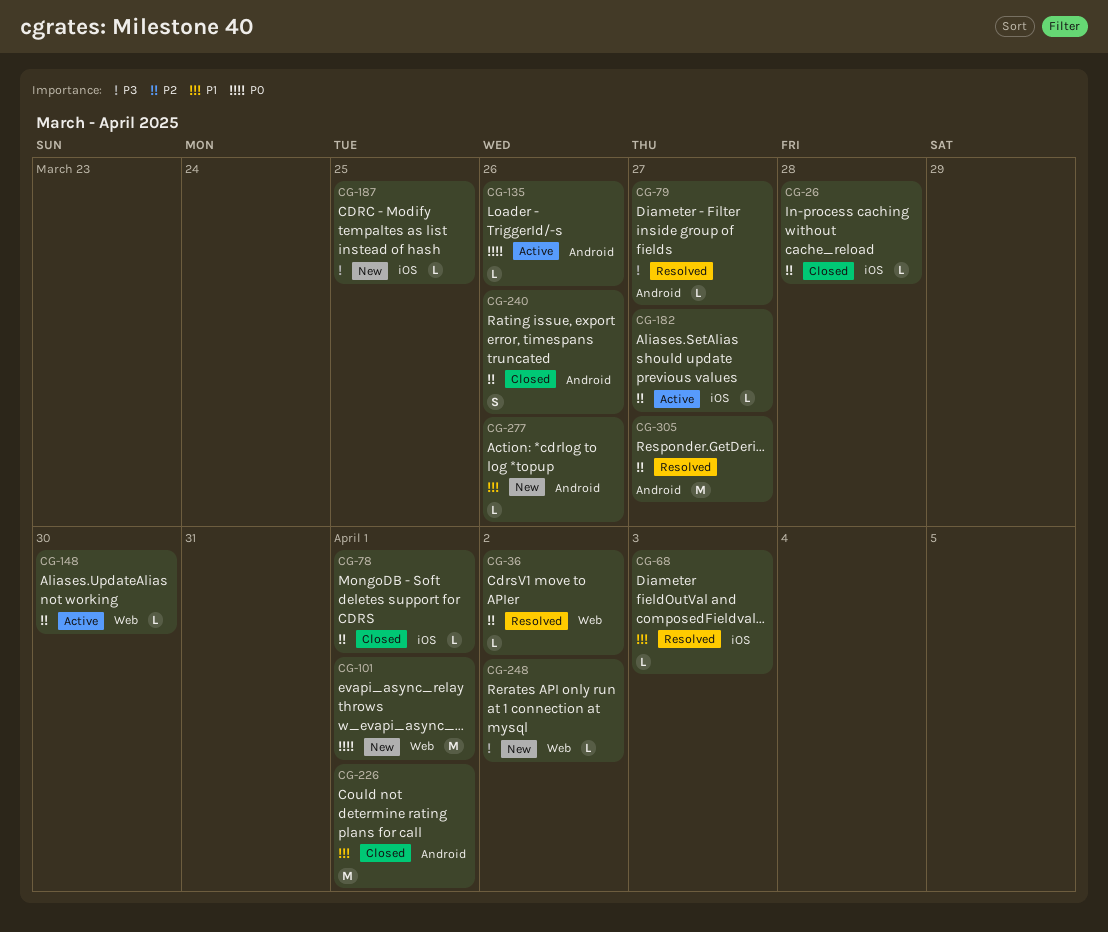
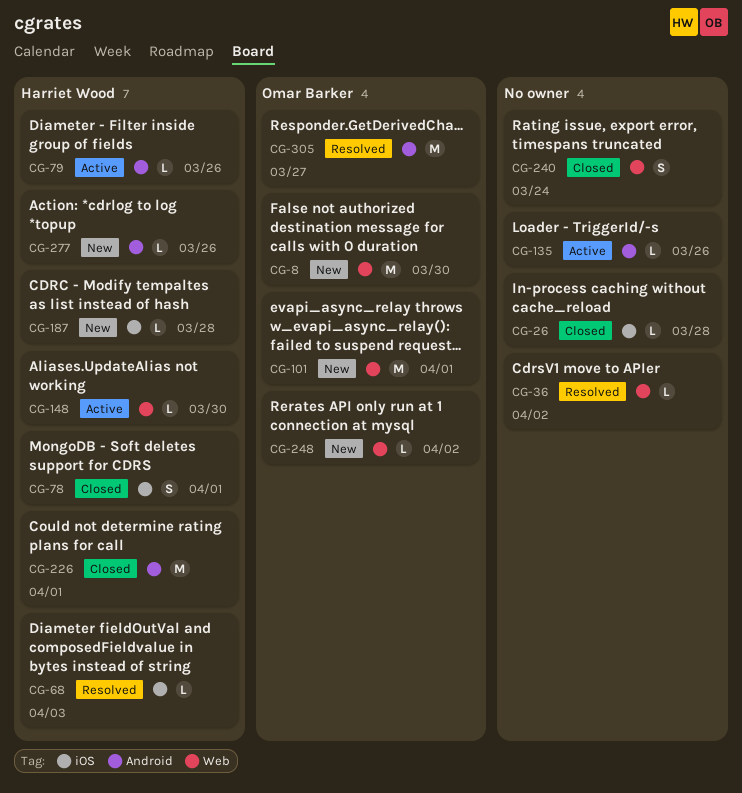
CG-8: none -> present
CG-78, estimate: L -> S
CG-79, status: Resolved -> Active
CG-79, due: Mar 27 -> Mar 26
CG-182: present -> none
CG-187, due: Mar 25 -> Mar 28
CG-240, label: Android -> Web
CG-240, due: Mar 26 -> Mar 24

